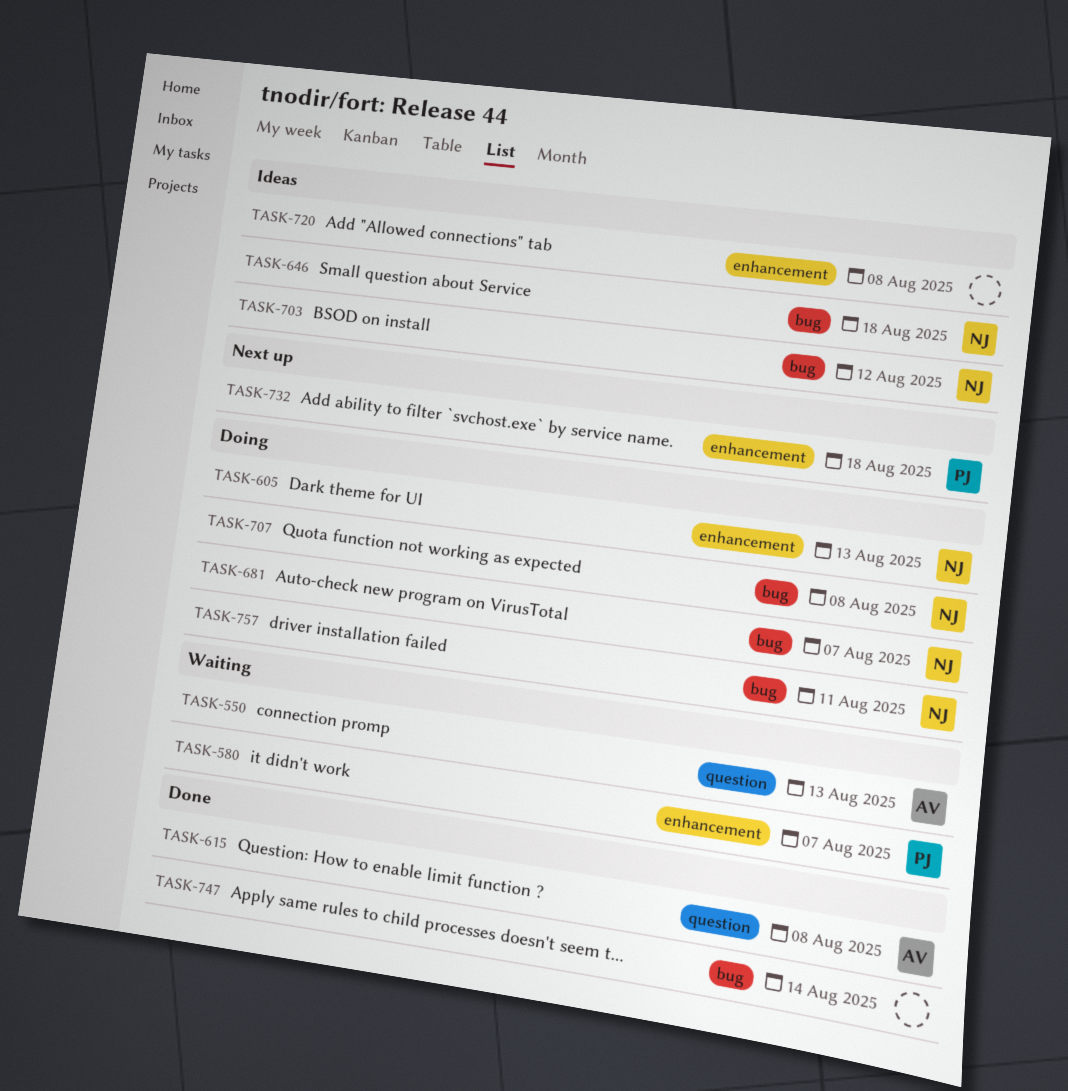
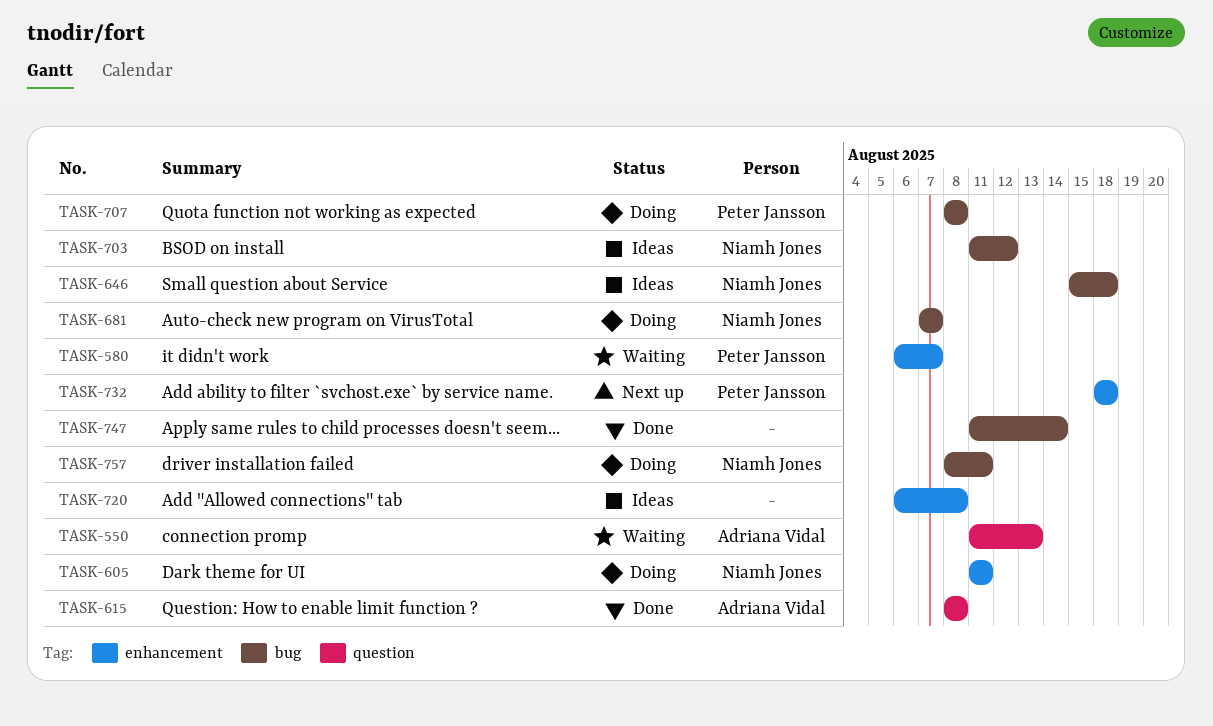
TASK-605, due: Aug 13 -> Aug 11
TASK-707, owner: Niamh Jones -> Peter Jansson

